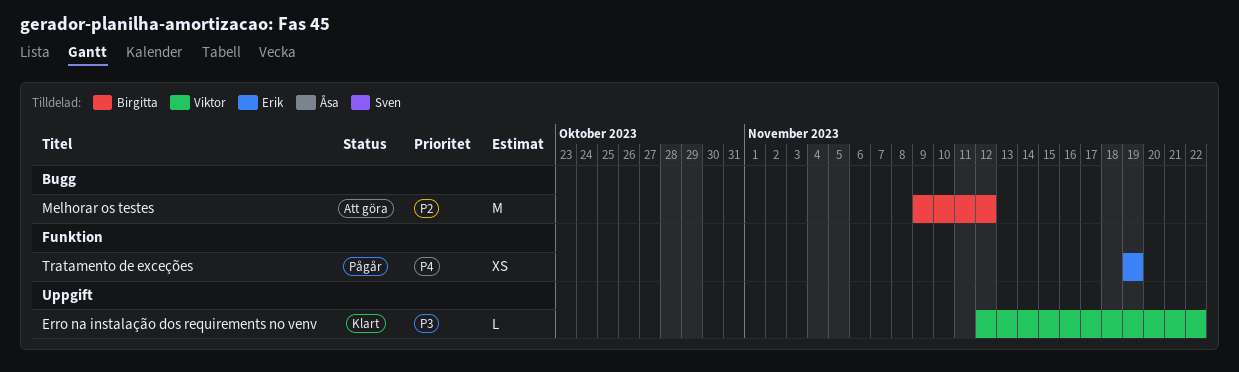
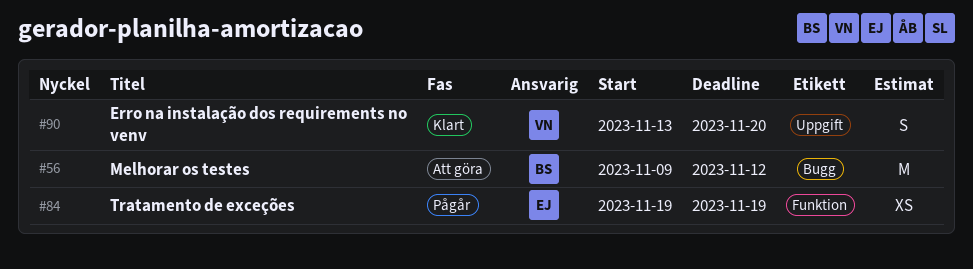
Erro na instalação dos requirements no venv, estimate: L -> S
Erro na instalação dos requirements no venv, start: Nov 12 -> Nov 13
Erro na instalação dos requirements no venv, due: Nov 22 -> Nov 20

